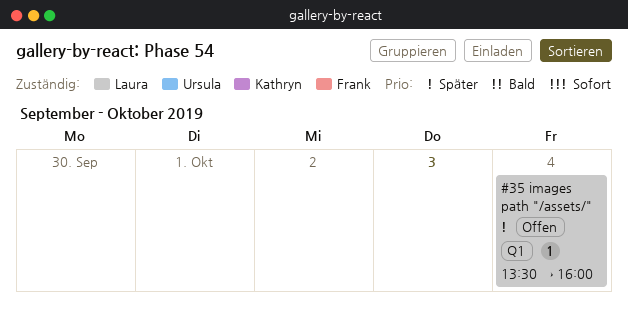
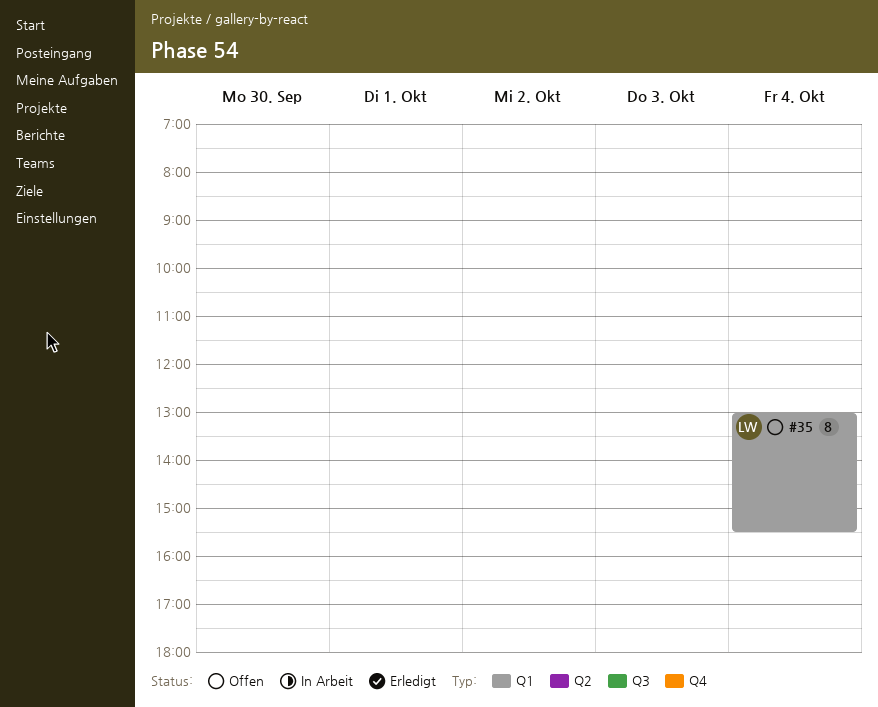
#35, estimate: 1 -> 8
#35, begins: 13:30 -> 13:00
#35, ends: 16:00 -> 15:30

